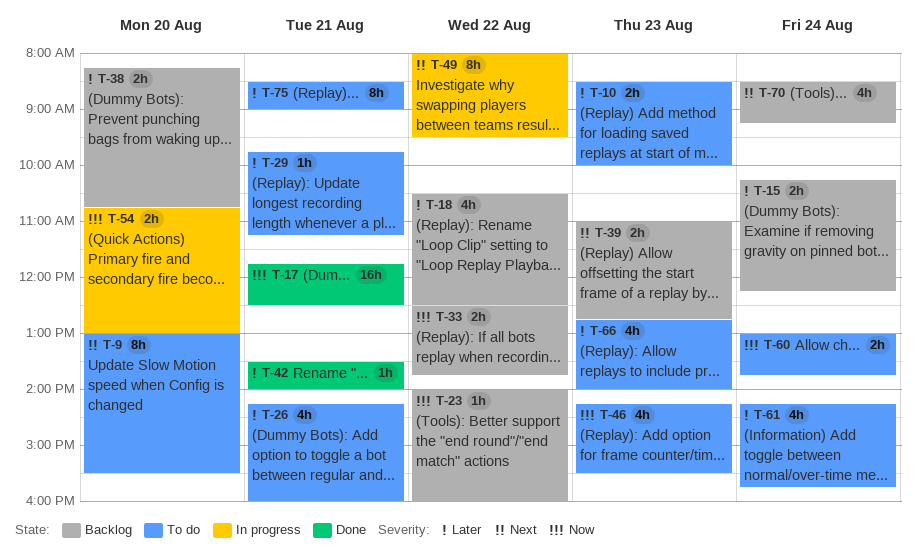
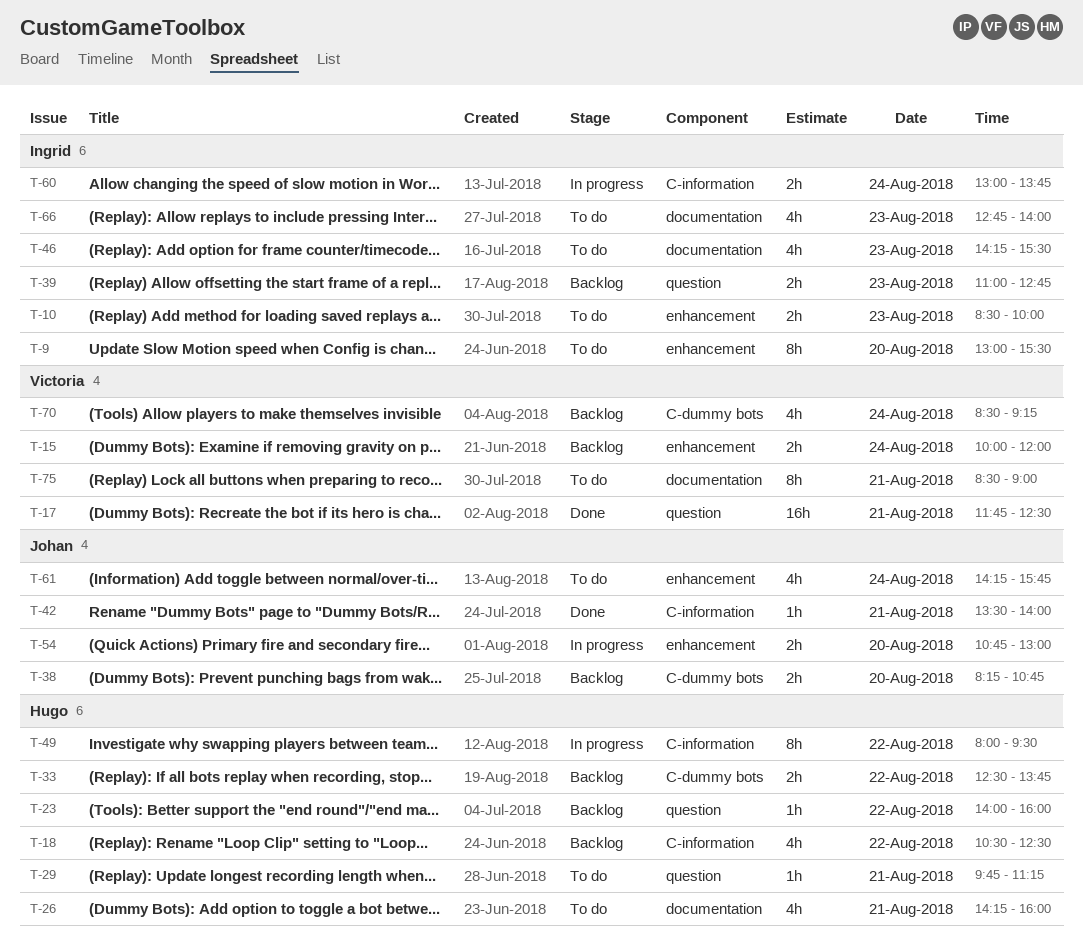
T-15, begins: 10:15 -> 10:00
T-15, ends: 12:15 -> 12:00
T-60, status: To do -> In progress

